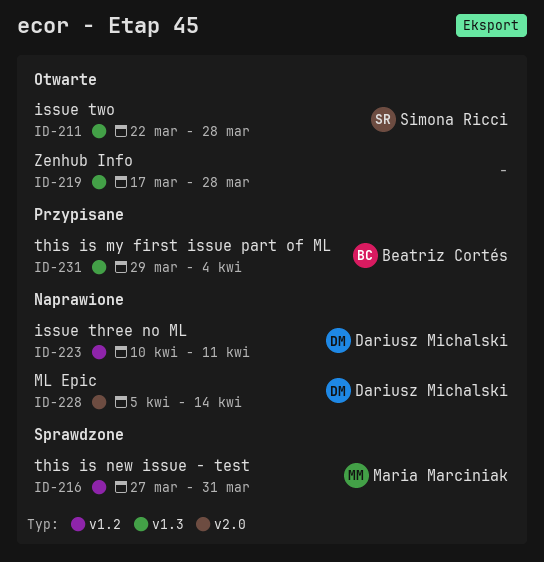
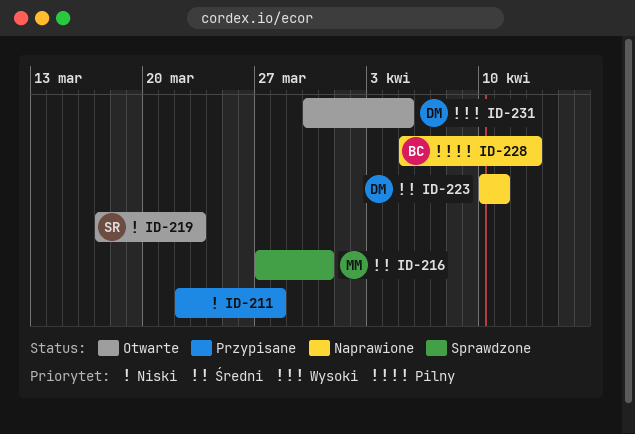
ID-211, status: Otwarte -> Przypisane
ID-211, owner: Simona Ricci -> none
ID-219, owner: none -> Simona Ricci
ID-219, due: Mar 28 -> Mar 23
ID-228, owner: Dariusz Michalski -> Beatriz Cortés
ID-228, due: Apr 14 -> Apr 13
ID-231, status: Przypisane -> Otwarte
ID-231, owner: Beatriz Cortés -> Dariusz Michalski
ID-231, start: Mar 29 -> Mar 30
ID-231, due: Apr 4 -> Apr 5

